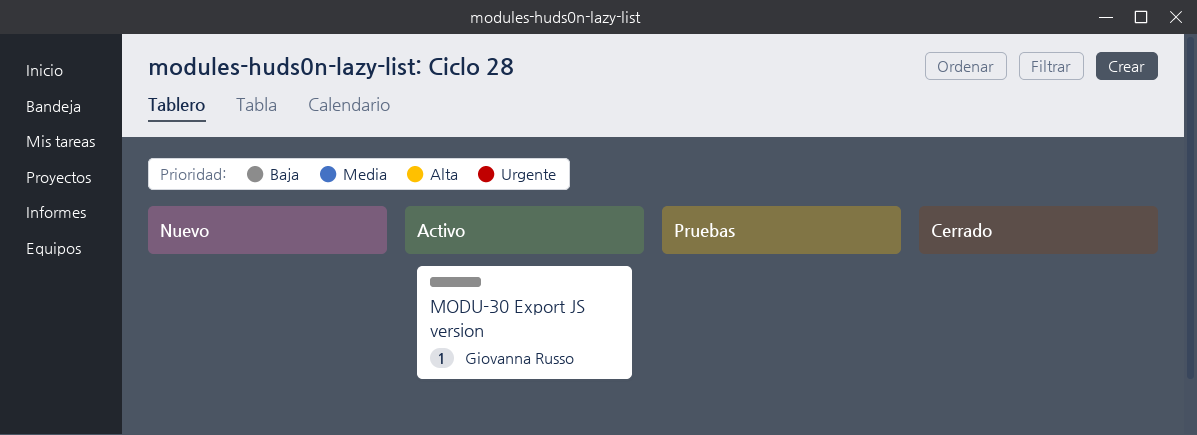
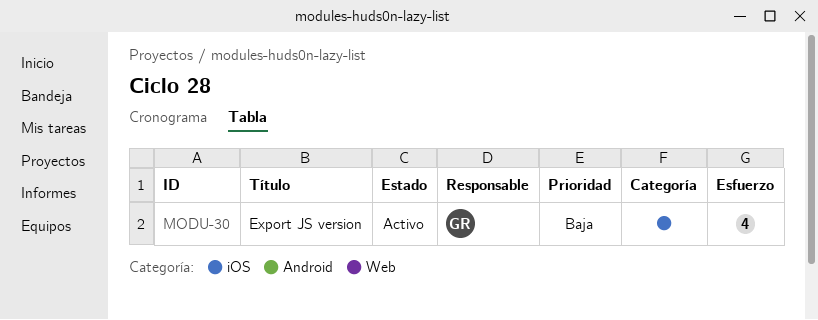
MODU-30, estimate: 1 -> 4

